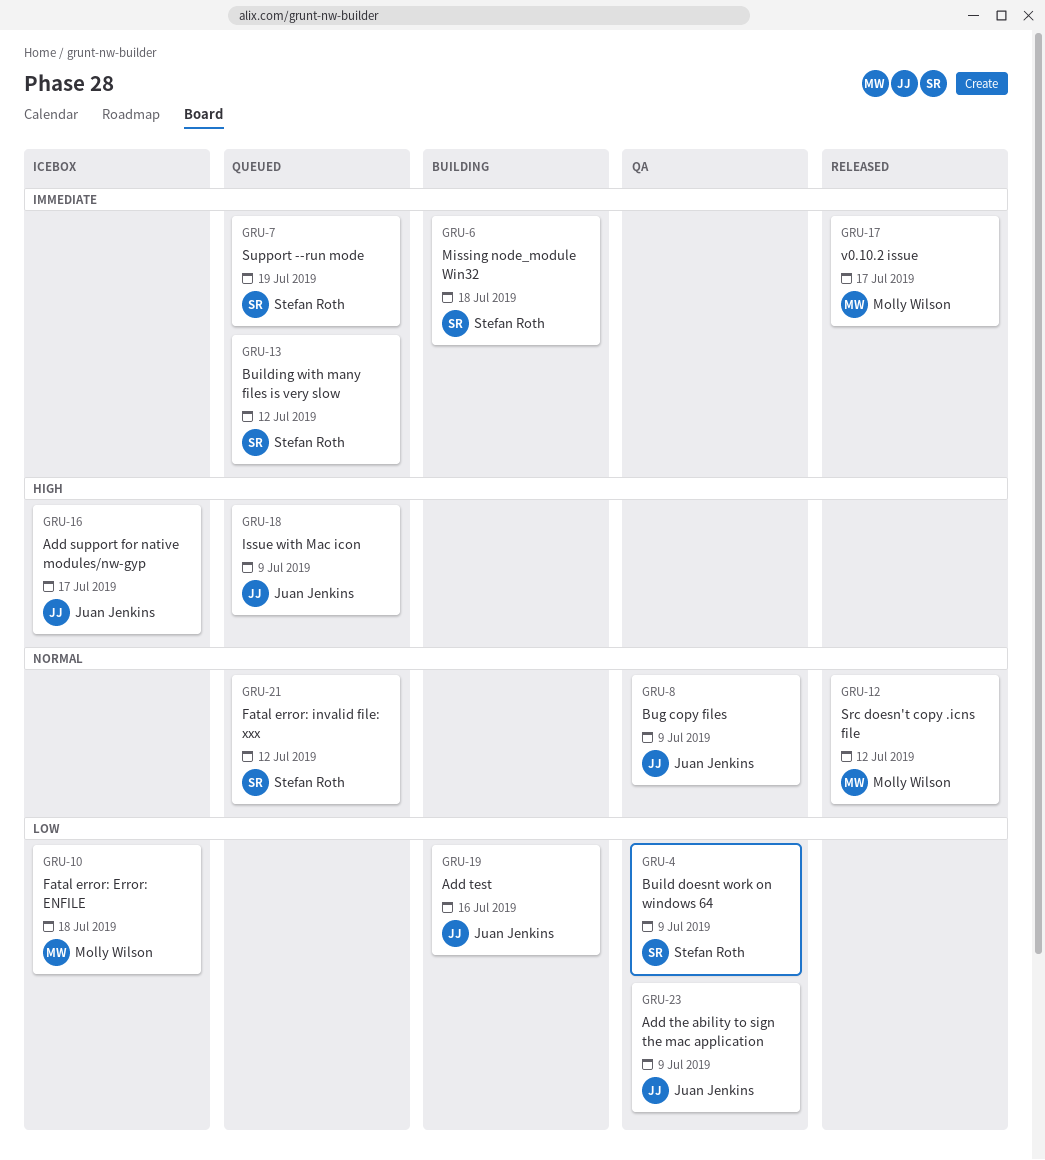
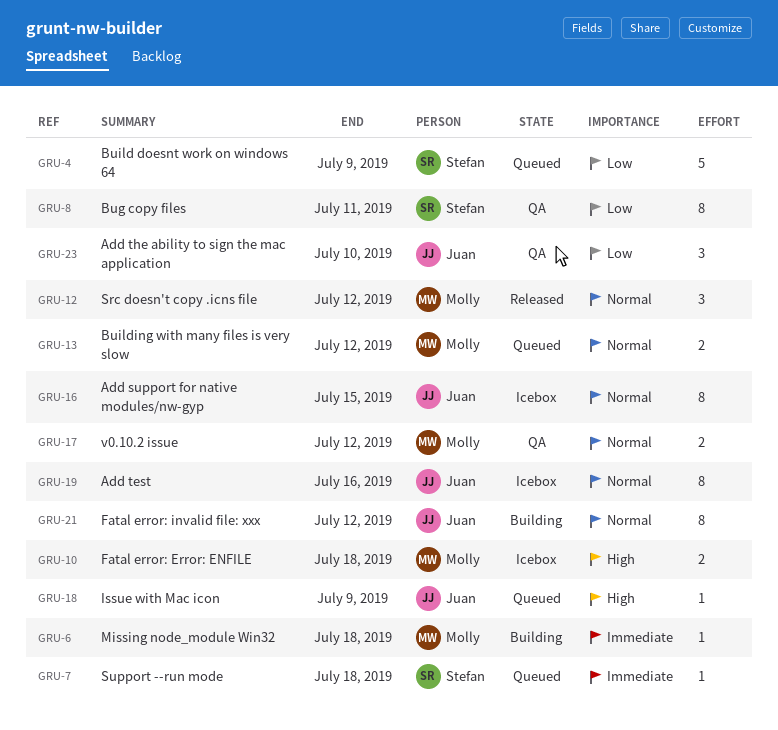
GRU-4, status: QA -> Queued
GRU-6, owner: Stefan Roth -> Molly Wilson
GRU-7, due: Jul 19 -> Jul 18
GRU-8, owner: Juan Jenkins -> Stefan Roth
GRU-8, priority: Normal -> Low
GRU-8, due: Jul 9 -> Jul 11
GRU-10, priority: Low -> High
GRU-13, owner: Stefan Roth -> Molly Wilson
GRU-13, priority: Immediate -> Normal
GRU-16, priority: High -> Normal
GRU-16, due: Jul 17 -> Jul 15
GRU-17, status: Released -> QA
GRU-17, priority: Immediate -> Normal
GRU-17, due: Jul 17 -> Jul 12
GRU-19, status: Building -> Icebox
GRU-19, priority: Low -> Normal
GRU-21, status: Queued -> Building
GRU-21, owner: Stefan Roth -> Juan Jenkins
GRU-23, due: Jul 9 -> Jul 10

